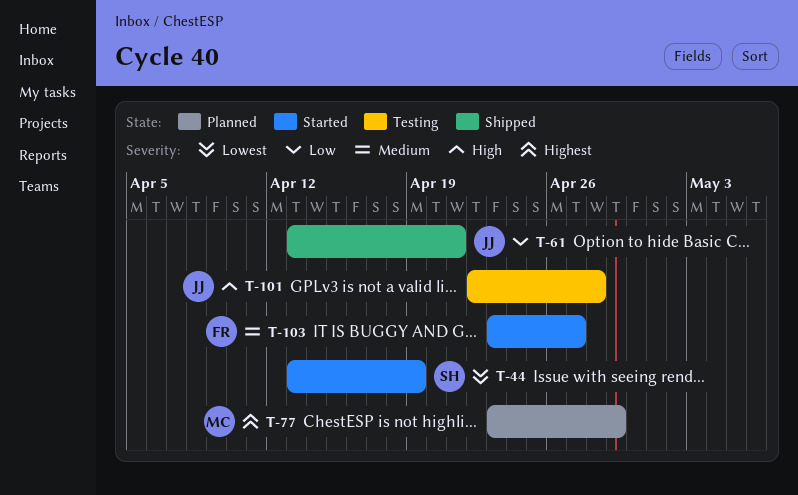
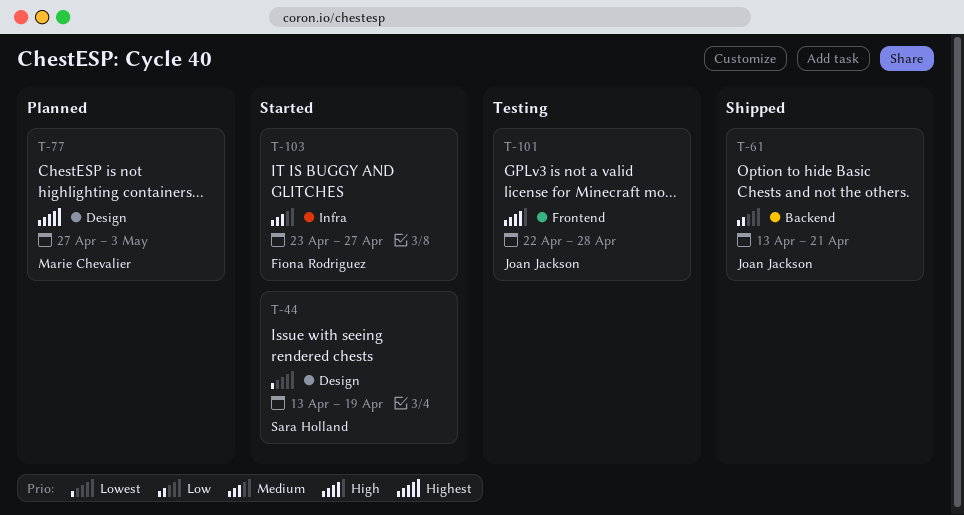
T-77, start: Apr 23 -> Apr 27
T-77, due: Apr 29 -> May 3

